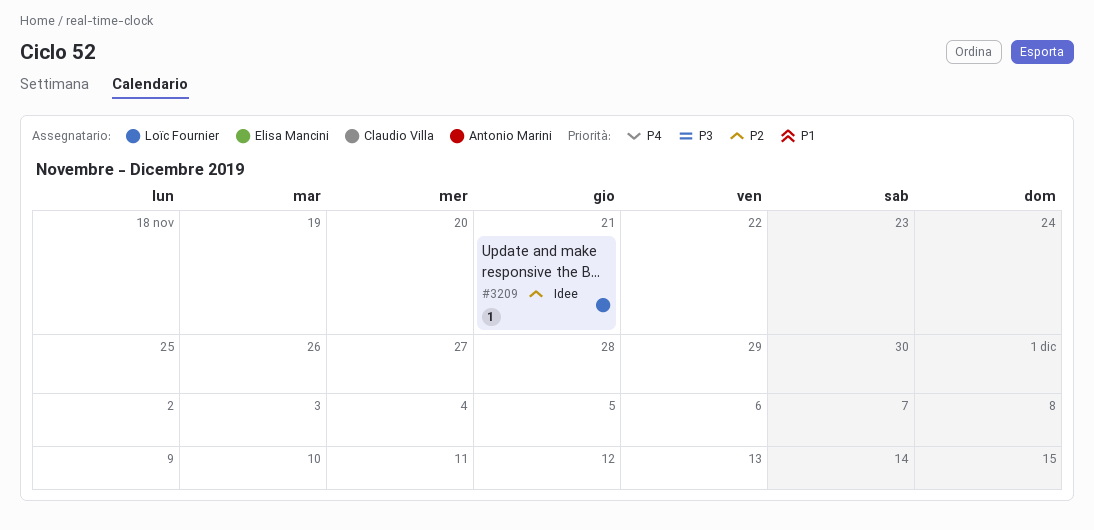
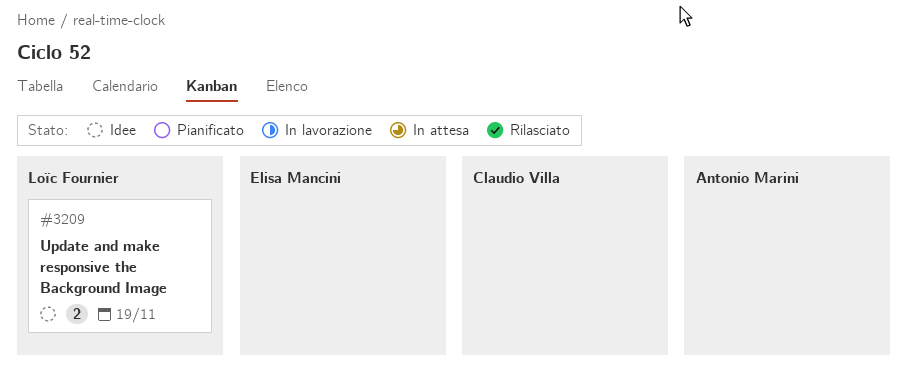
#3209, estimate: 1 -> 2
#3209, due: Nov 21 -> Nov 19

